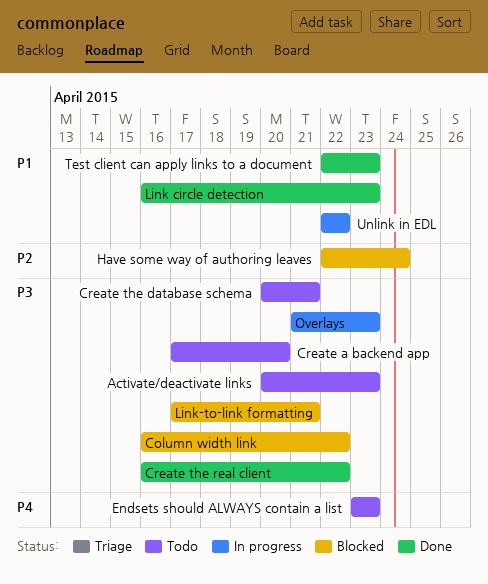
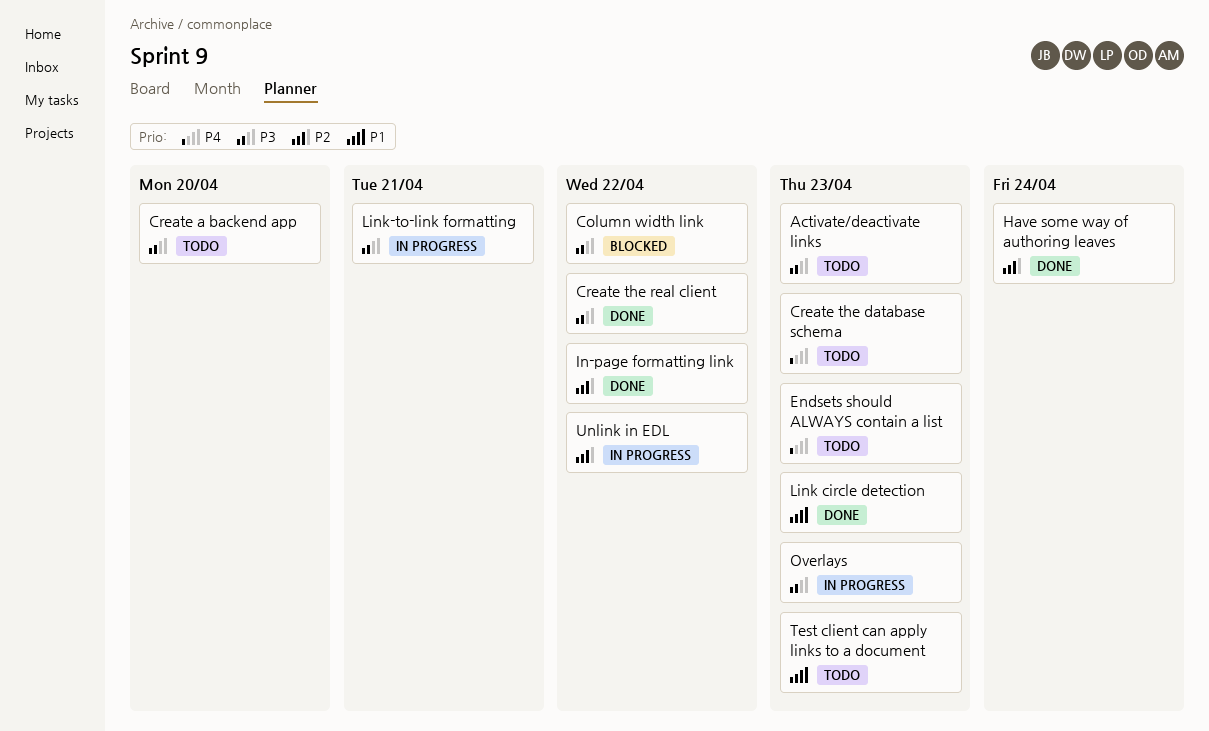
Create the database schema, priority: P3 -> P4
Create the database schema, due: Apr 21 -> Apr 23
Have some way of authoring leaves, status: Blocked -> Done
In-page formatting link: none -> present
Link-to-link formatting, status: Blocked -> In progress
Test client can apply links to a document, status: Done -> Todo
Unlink in EDL, priority: P1 -> P2

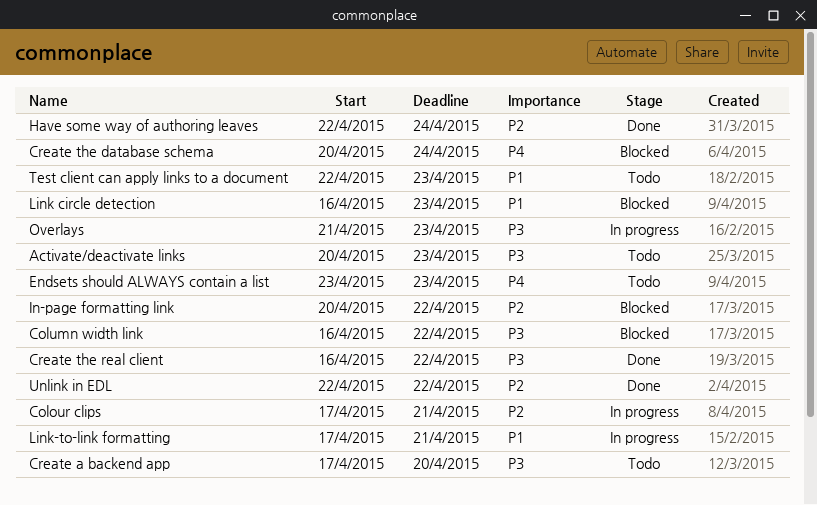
Colour clips: none -> present
Create the database schema, status: Todo -> Blocked
Create the database schema, due: Apr 23 -> Apr 24
In-page formatting link, status: Done -> Blocked
Link circle detection, status: Done -> Blocked
Link-to-link formatting, priority: P3 -> P1
Unlink in EDL, status: In progress -> Done

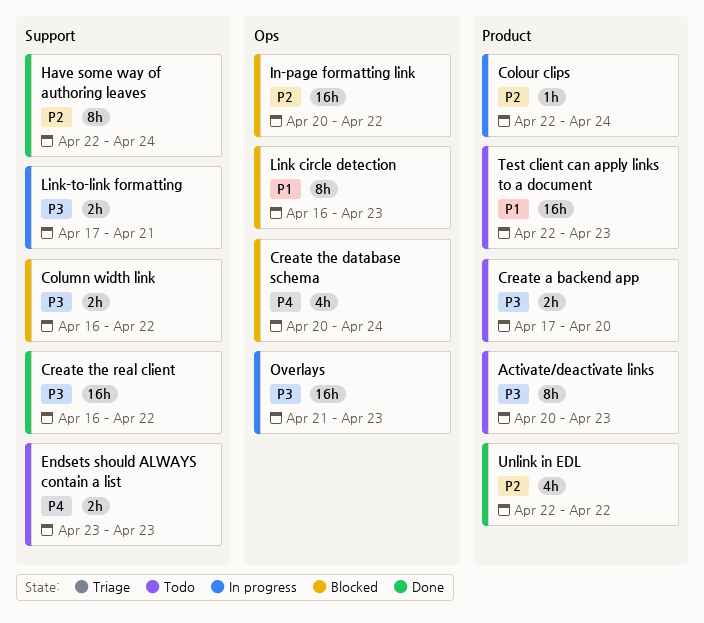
Colour clips, start: Apr 17 -> Apr 22
Colour clips, due: Apr 21 -> Apr 24
Link-to-link formatting, priority: P1 -> P3

